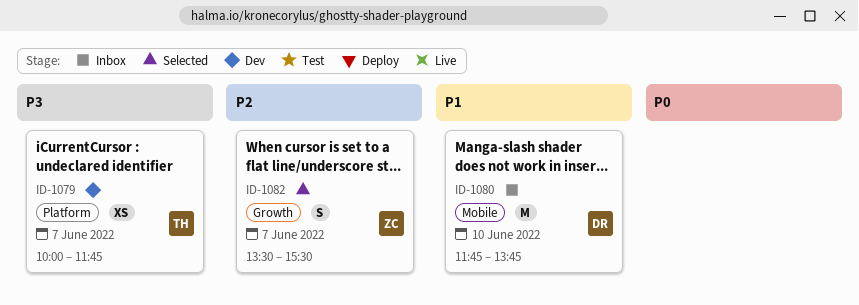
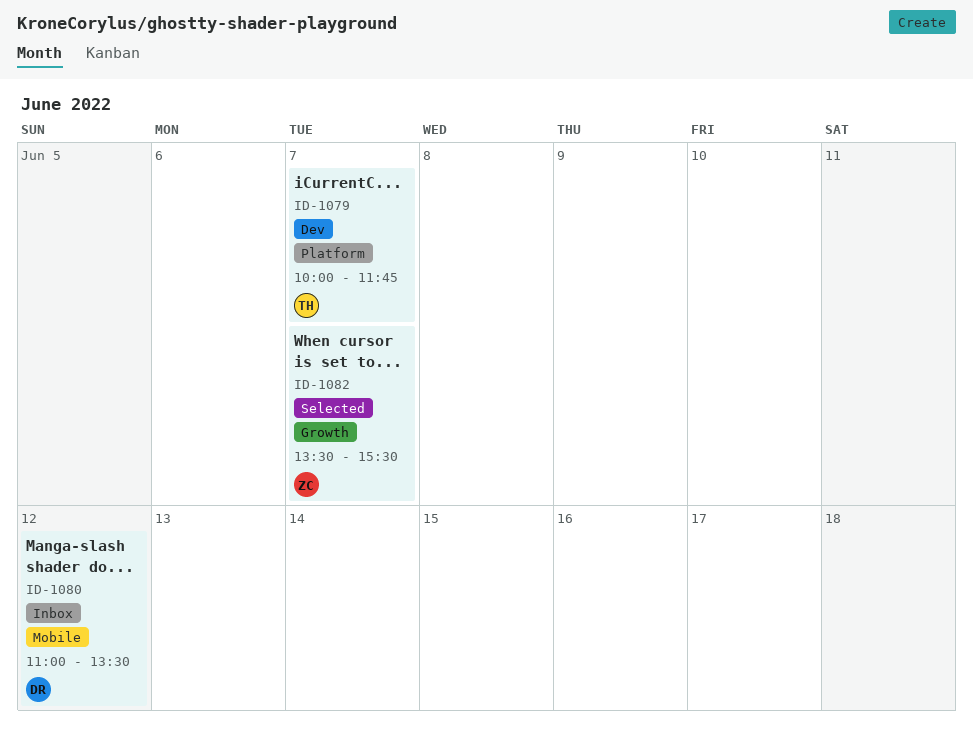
ID-1080, day: Jun 10 -> Jun 12
ID-1080, begins: 11:45 -> 11:00
ID-1080, ends: 13:45 -> 13:30

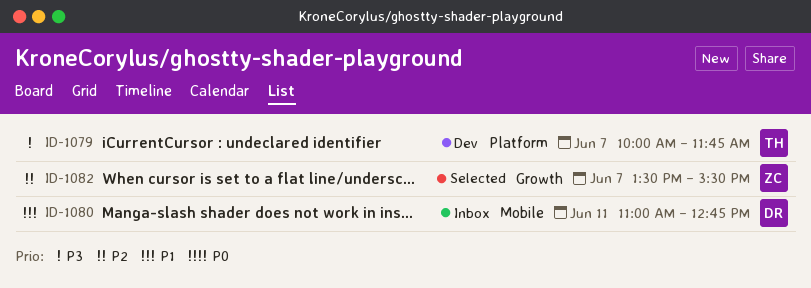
ID-1080, day: Jun 12 -> Jun 11
ID-1080, ends: 13:30 -> 12:45

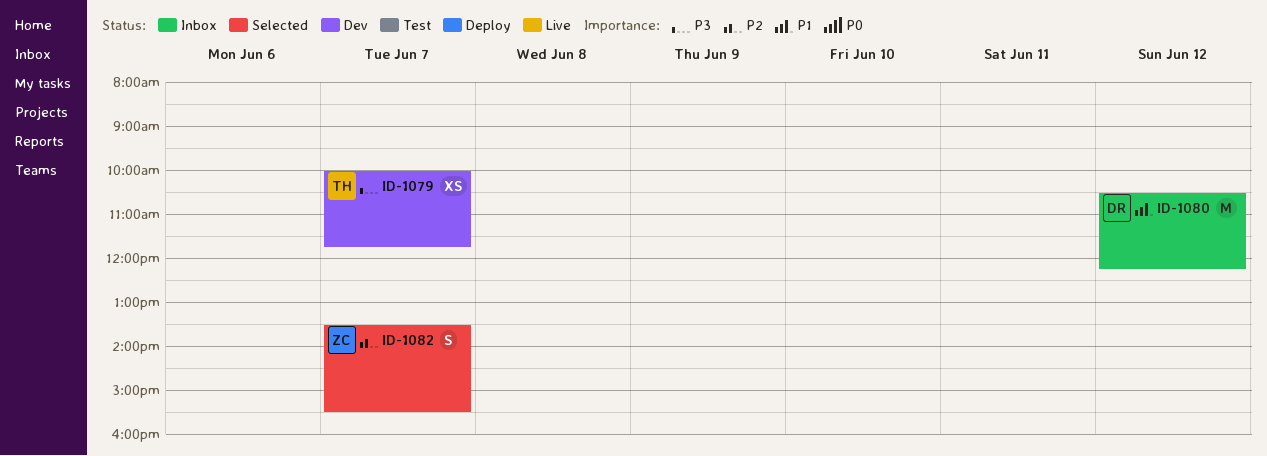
ID-1080, day: Jun 11 -> Jun 12
ID-1080, begins: 11:00 -> 10:30
ID-1080, ends: 12:45 -> 12:15

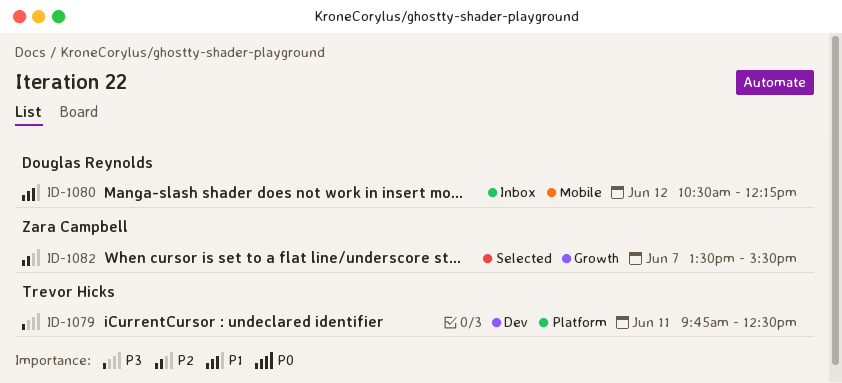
ID-1079, day: Jun 7 -> Jun 11
ID-1079, begins: 10:00 -> 09:45
ID-1079, ends: 11:45 -> 12:30

